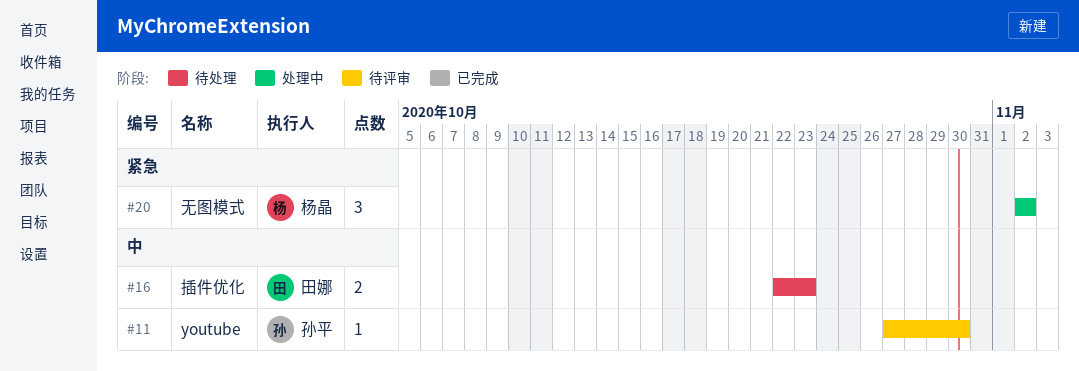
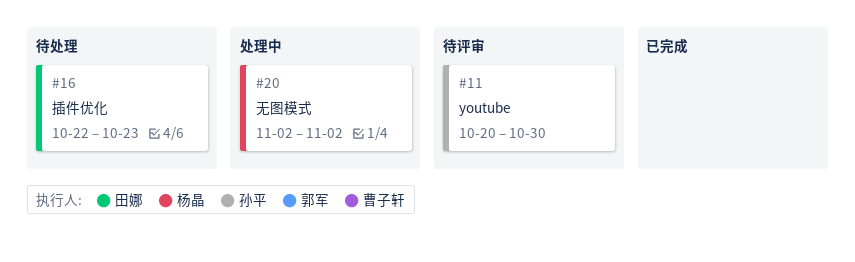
#11, start: Oct 27 -> Oct 20

